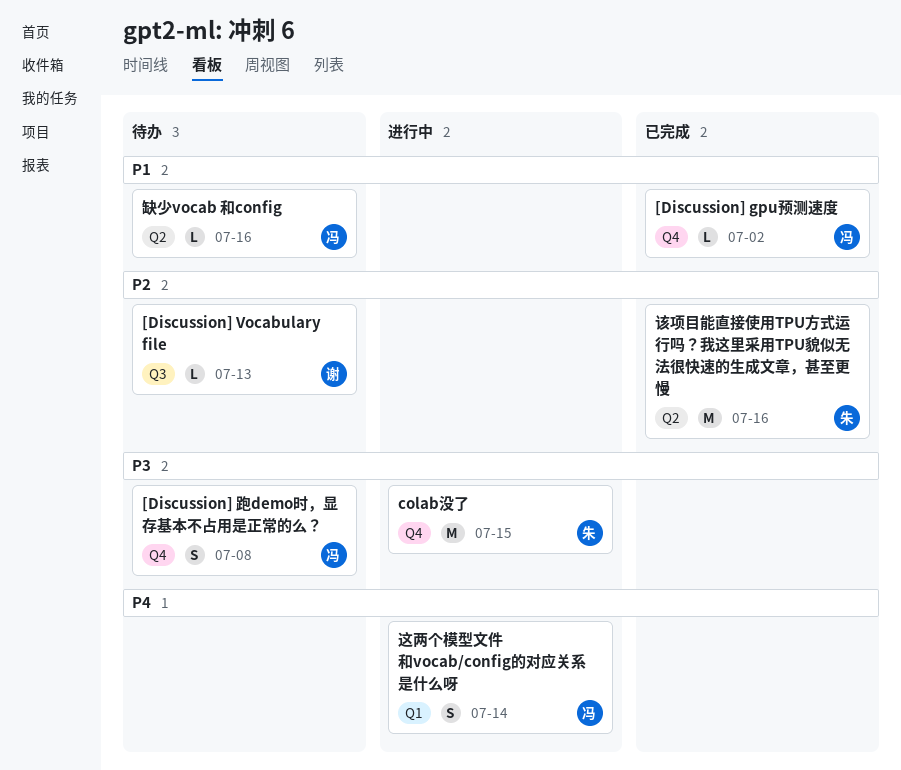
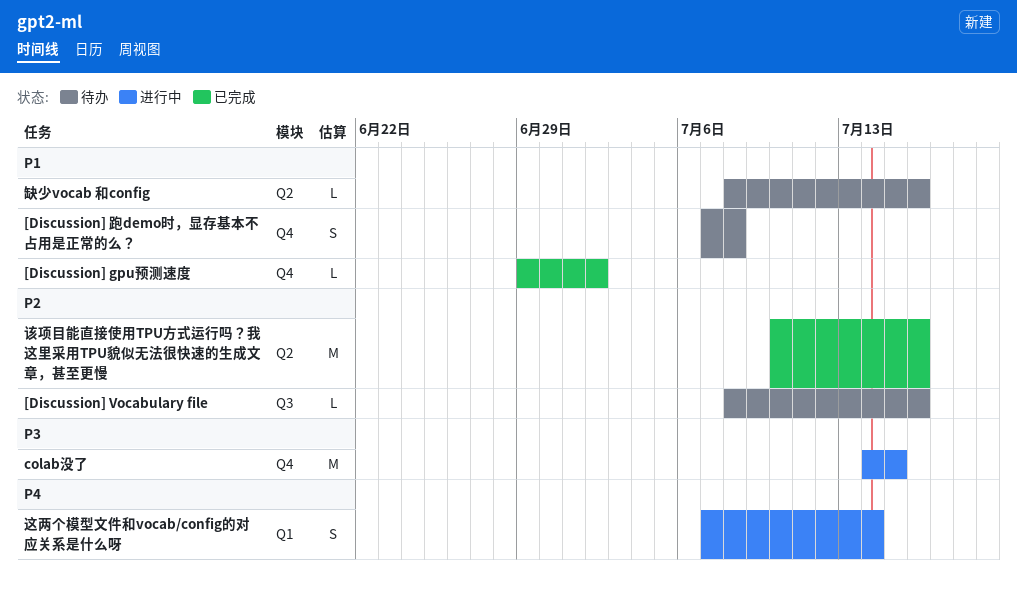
[Discussion] Vocabulary file, due: Jul 13 -> Jul 16
[Discussion] 跑demo时，显存基本不占用是正常的么？, priority: P3 -> P1

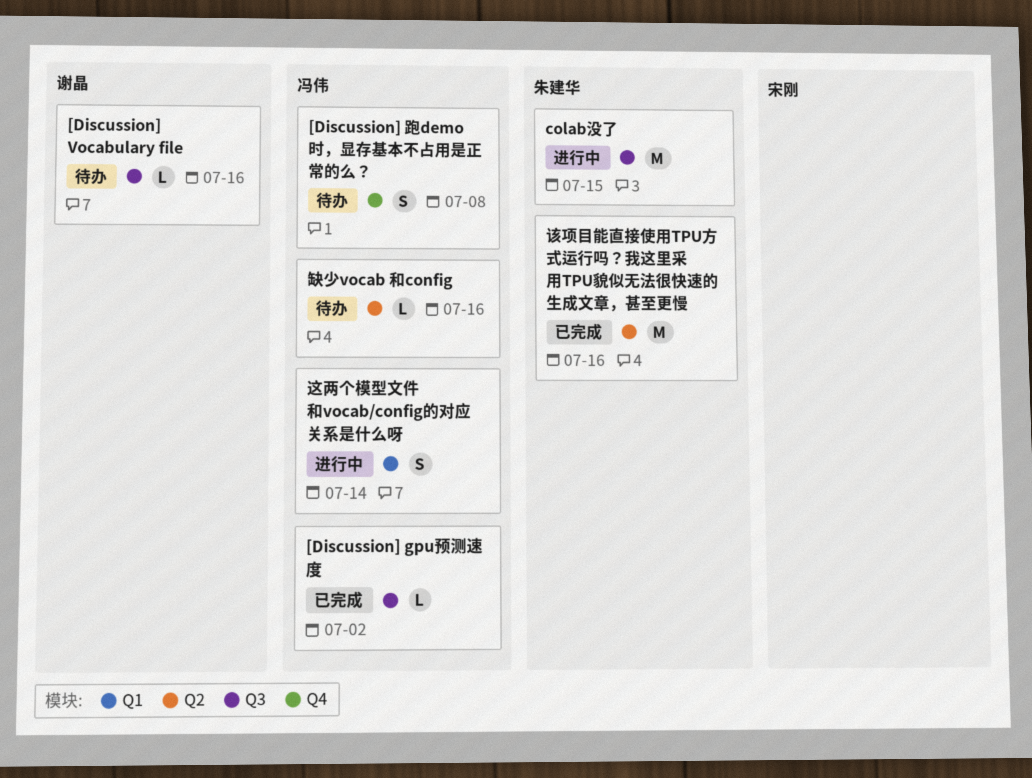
[Discussion] gpu预测速度, label: Q4 -> Q3
colab没了, label: Q4 -> Q3

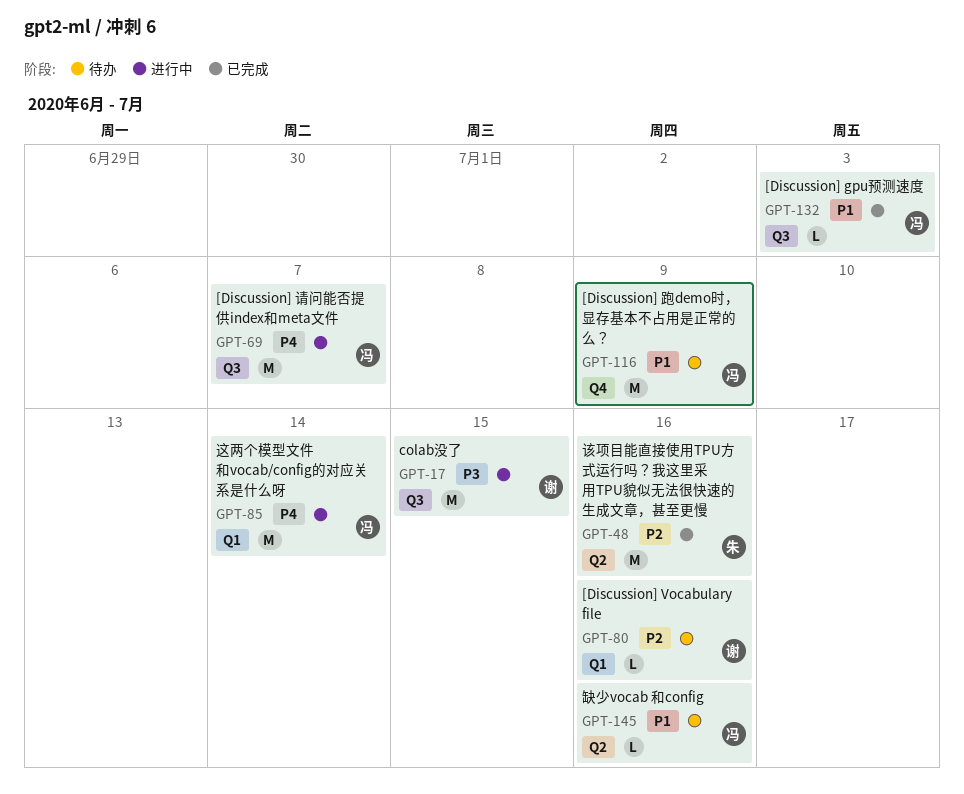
[Discussion] gpu预测速度, due: Jul 2 -> Jul 3
[Discussion] Vocabulary file, label: Q3 -> Q1
[Discussion] 请问能否提供index和meta文件: none -> present
[Discussion] 跑demo时，显存基本不占用是正常的么？, estimate: S -> M
[Discussion] 跑demo时，显存基本不占用是正常的么？, due: Jul 8 -> Jul 9
colab没了, owner: 朱建华 -> 谢晶
这两个模型文件和vocab/config的对应关系是什么呀, estimate: S -> M

